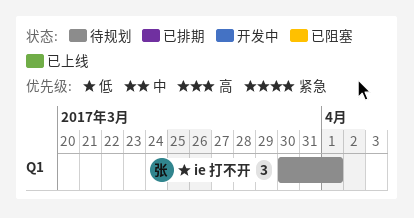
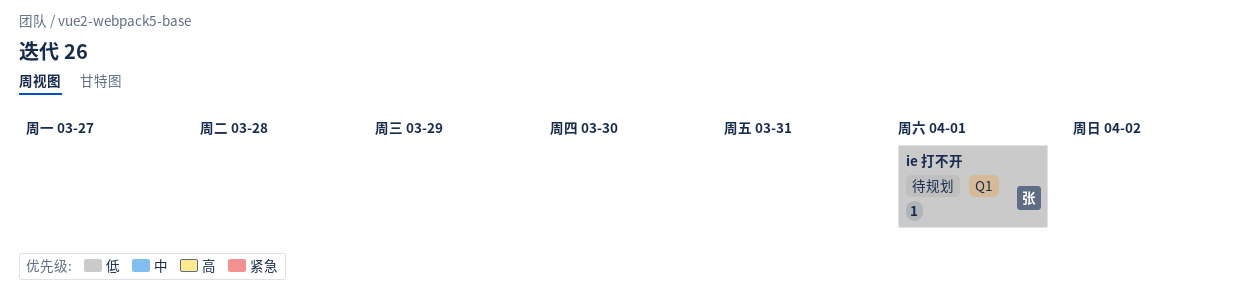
ie 打不开, estimate: 3 -> 1

